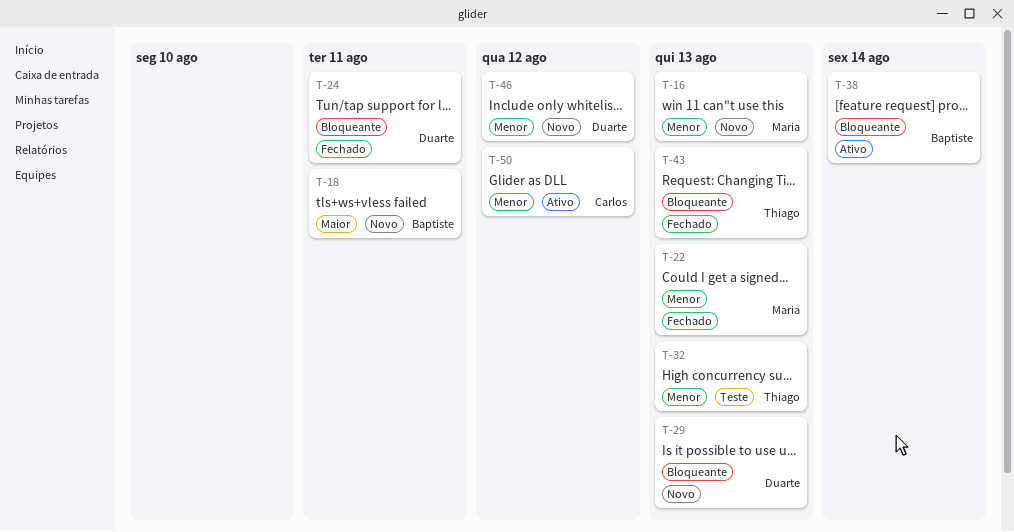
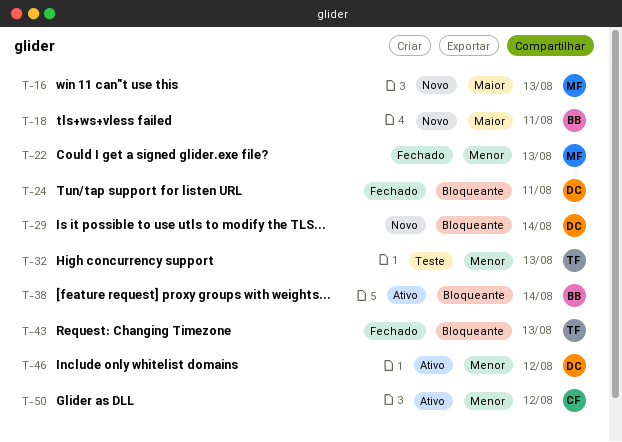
T-16, priority: Menor -> Maior
T-29, due: Aug 13 -> Aug 14
T-46, status: Novo -> Ativo

